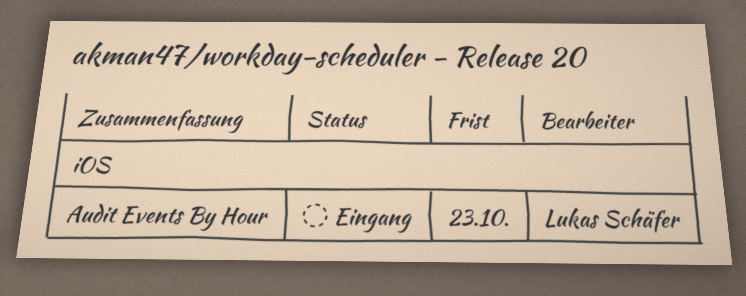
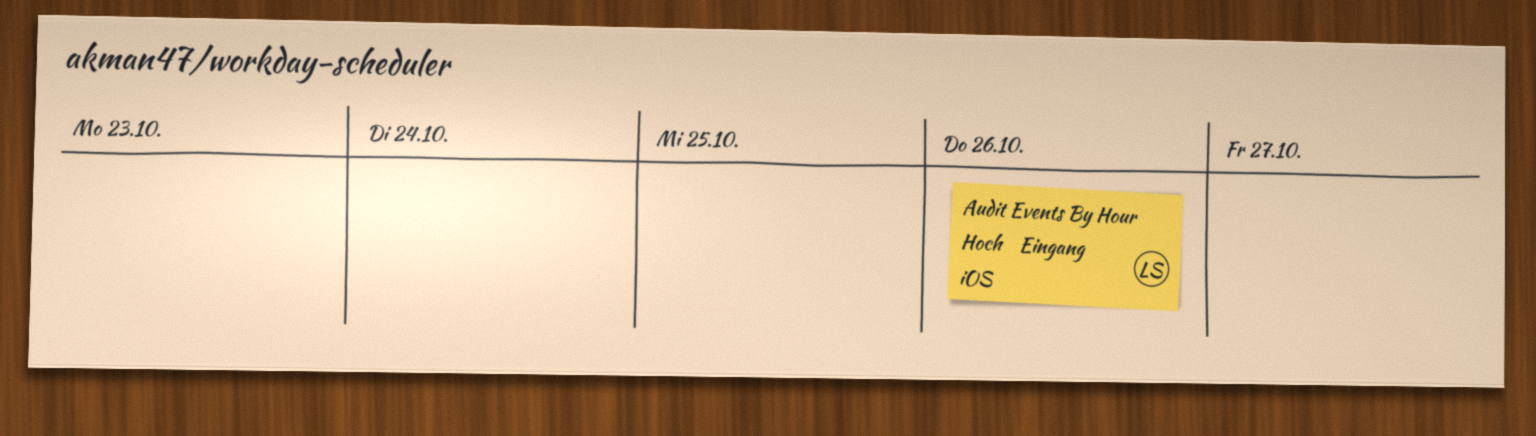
Audit Events By Hour, due: Oct 23 -> Oct 26

